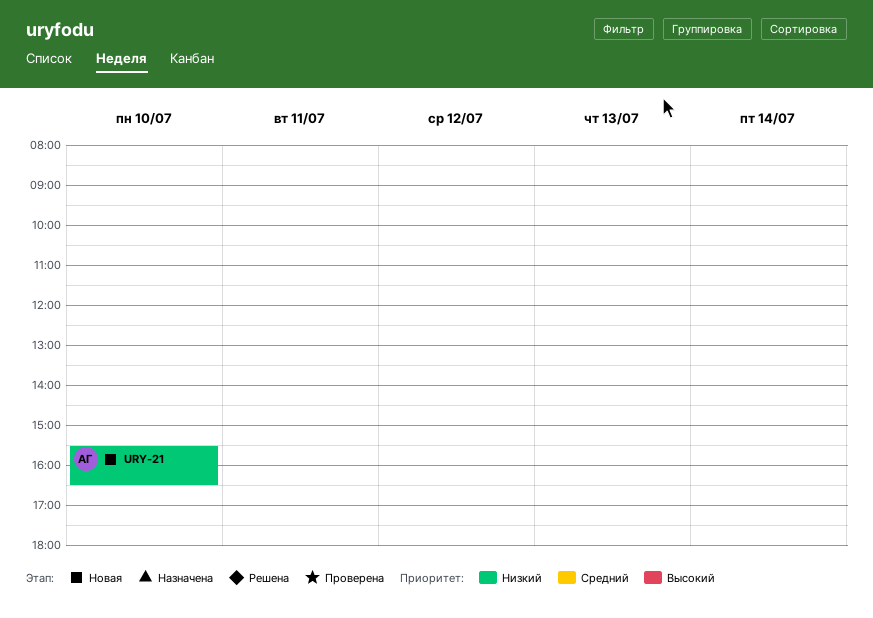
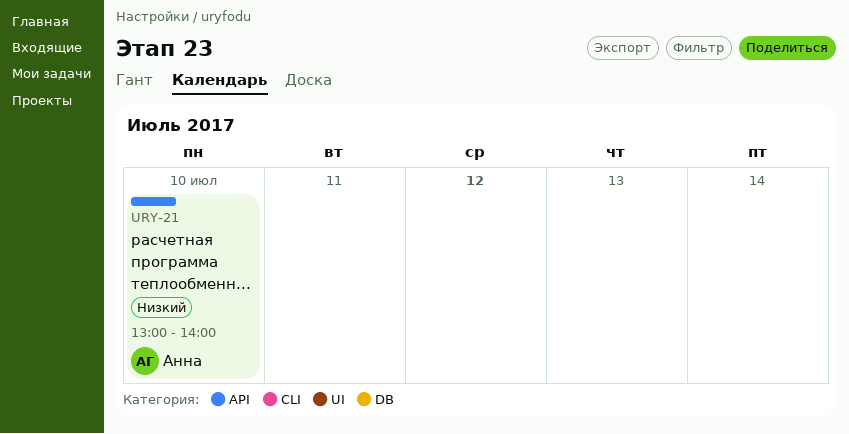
URY-21, begins: 15:30 -> 13:00
URY-21, ends: 16:30 -> 14:00

